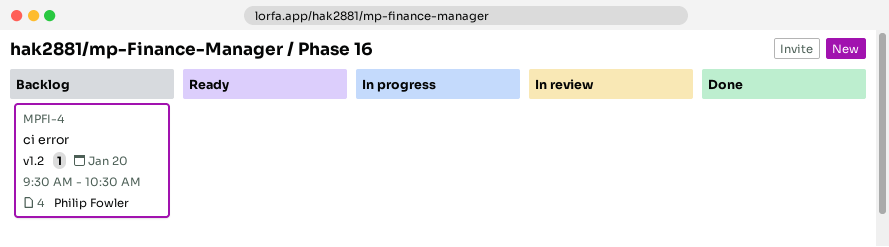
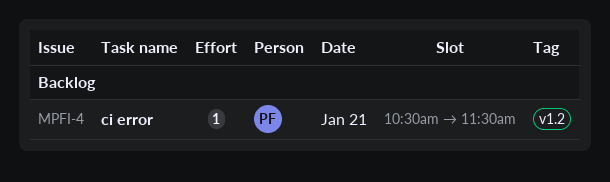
MPFI-4, day: Jan 20 -> Jan 21
MPFI-4, begins: 09:30 -> 10:30
MPFI-4, ends: 10:30 -> 11:30

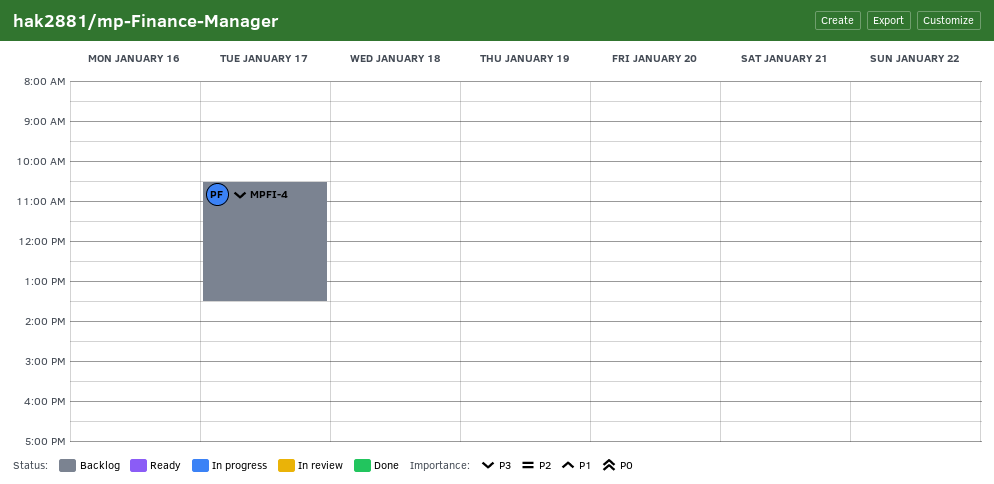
MPFI-4, day: Jan 21 -> Jan 17
MPFI-4, ends: 11:30 -> 13:30

